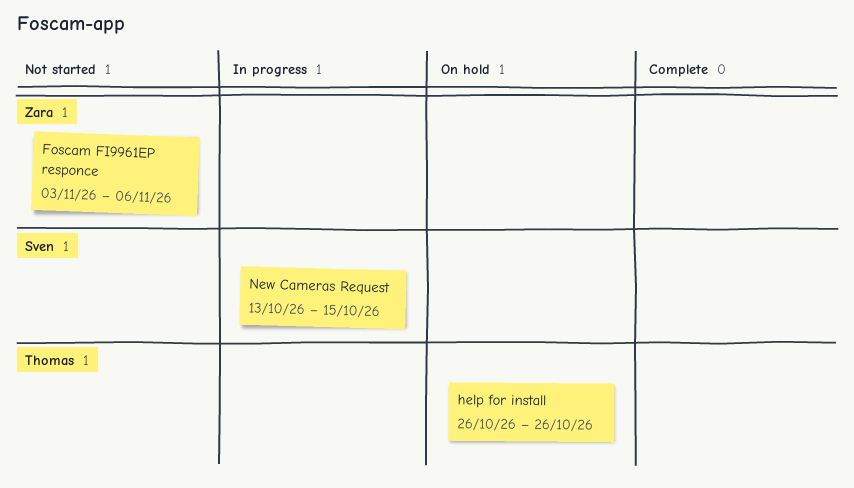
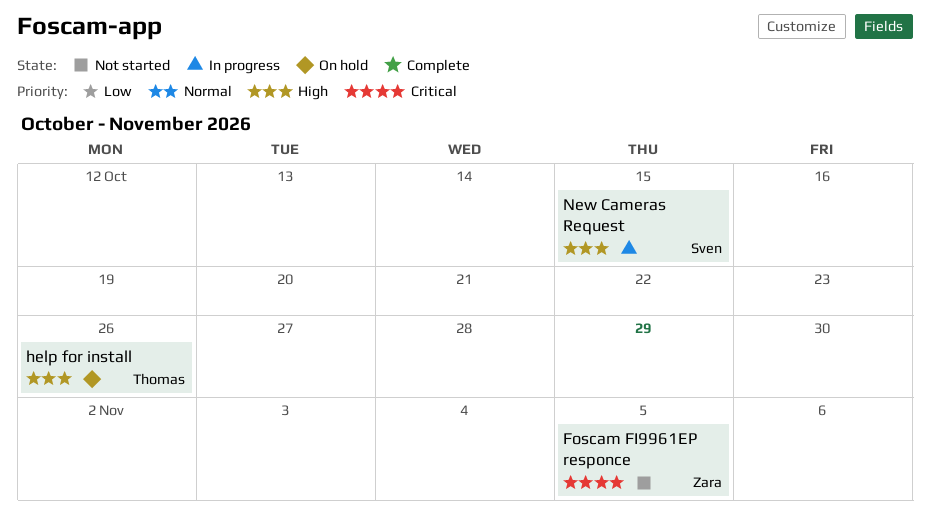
Foscam FI9961EP responce, due: Nov 6 -> Nov 5

